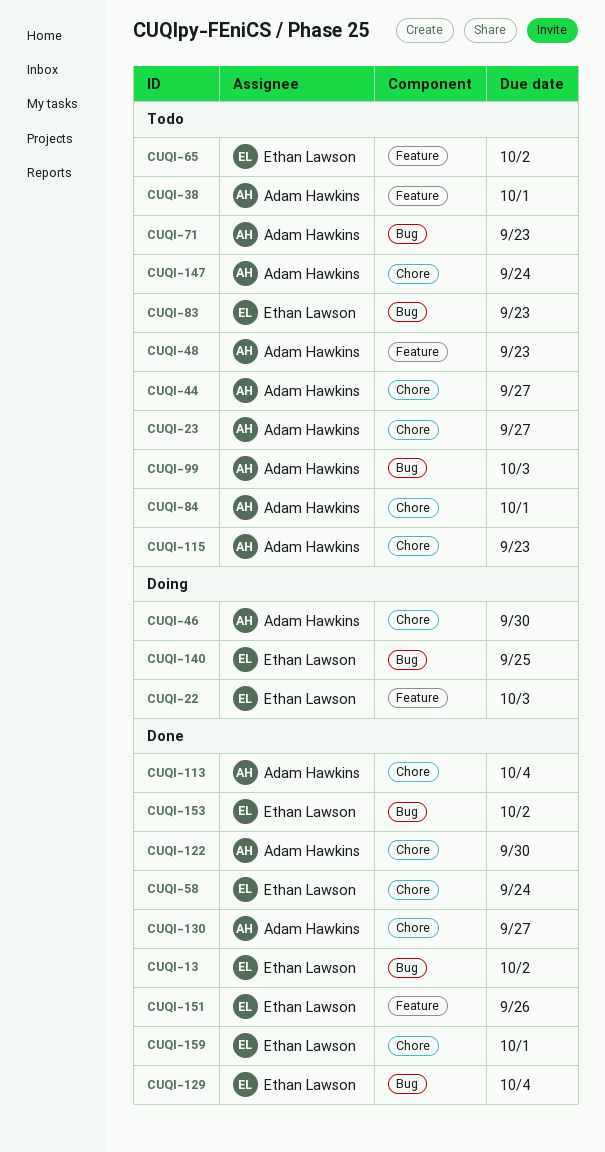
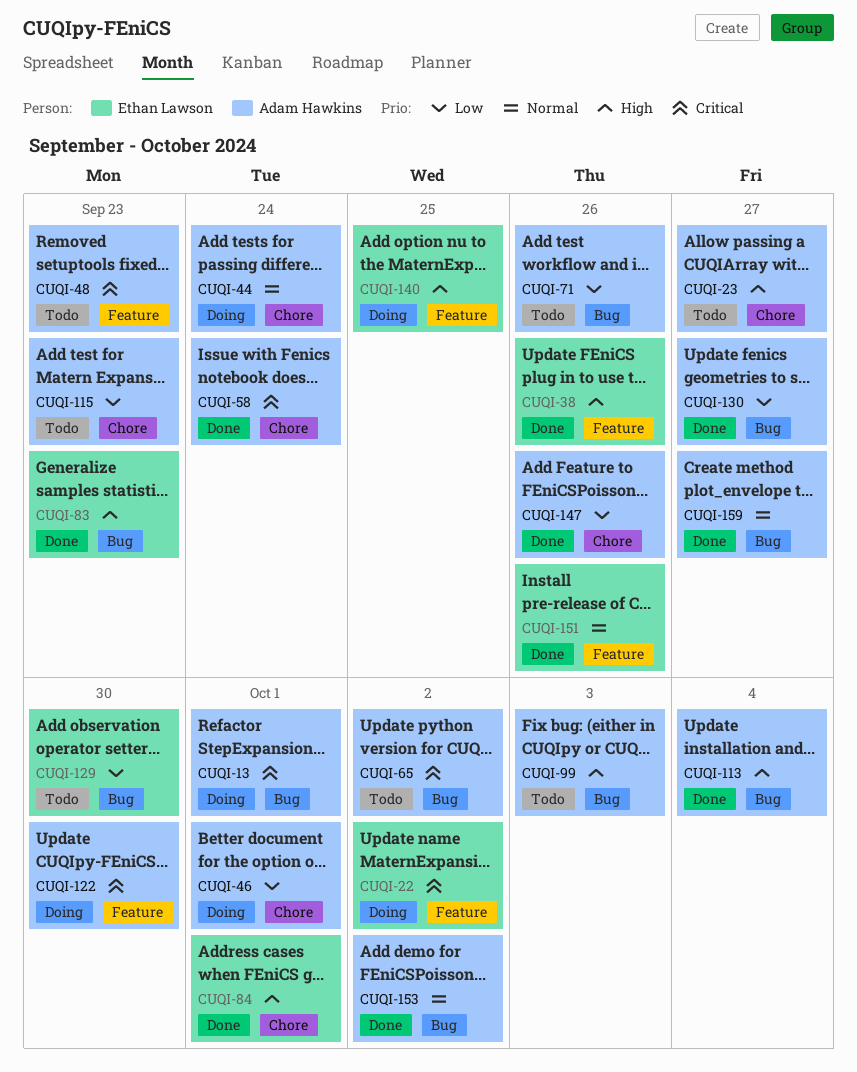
CUQI-13, status: Done -> Doing
CUQI-13, owner: Ethan Lawson -> Adam Hawkins
CUQI-13, due: Oct 2 -> Oct 1
CUQI-22, due: Oct 3 -> Oct 2
CUQI-38, status: Todo -> Done
CUQI-38, owner: Adam Hawkins -> Ethan Lawson
CUQI-38, due: Oct 1 -> Sep 26
CUQI-44, status: Todo -> Doing
CUQI-44, due: Sep 27 -> Sep 24
CUQI-46, due: Sep 30 -> Oct 1
CUQI-58, owner: Ethan Lawson -> Adam Hawkins
CUQI-65, owner: Ethan Lawson -> Adam Hawkins
CUQI-65, label: Feature -> Bug
CUQI-71, due: Sep 23 -> Sep 26
CUQI-83, status: Todo -> Done
CUQI-84, status: Todo -> Done
CUQI-84, owner: Adam Hawkins -> Ethan Lawson
CUQI-113, label: Chore -> Bug
CUQI-122, status: Done -> Doing
CUQI-122, label: Chore -> Feature
CUQI-129, status: Done -> Todo
CUQI-129, due: Oct 4 -> Sep 30
CUQI-130, label: Chore -> Bug
CUQI-140, label: Bug -> Feature
CUQI-147, status: Todo -> Done
CUQI-147, due: Sep 24 -> Sep 26
CUQI-153, owner: Ethan Lawson -> Adam Hawkins
CUQI-159, owner: Ethan Lawson -> Adam Hawkins
CUQI-159, label: Chore -> Bug
CUQI-159, due: Oct 1 -> Sep 27

